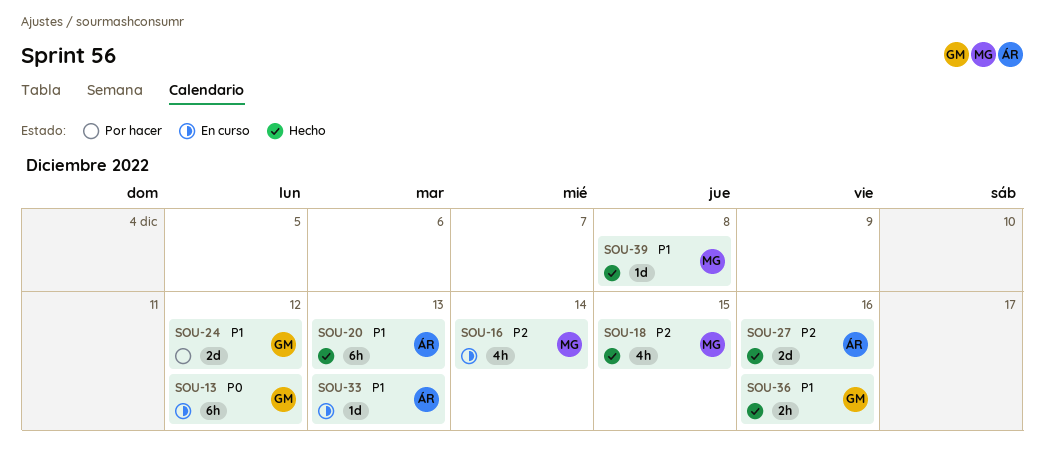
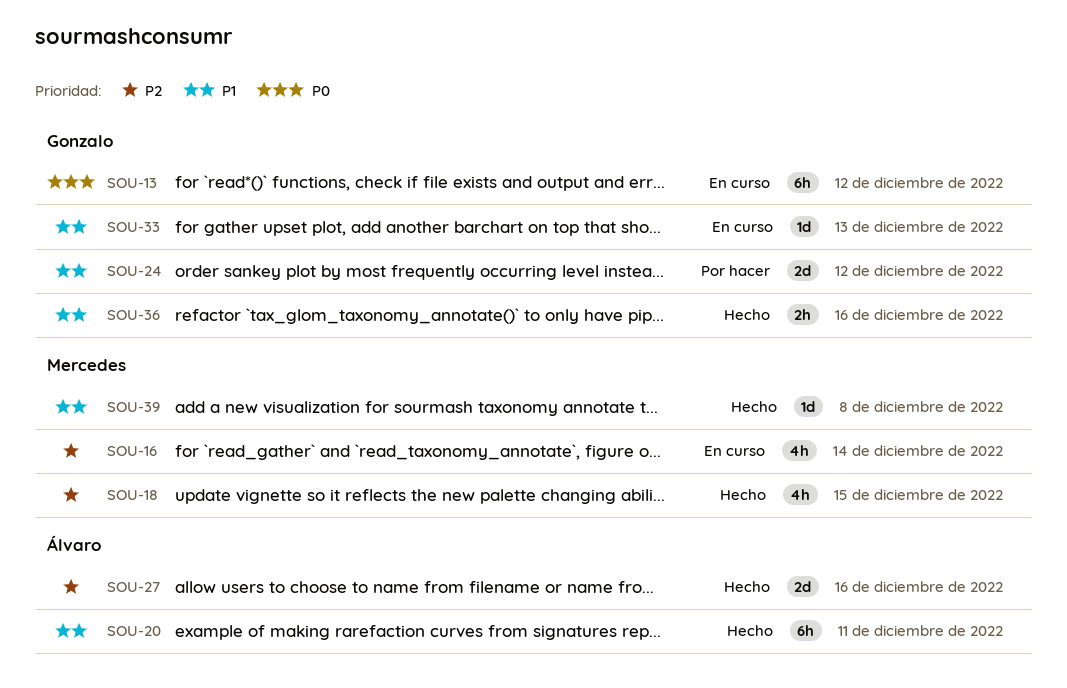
SOU-20, due: Dec 13 -> Dec 11
SOU-33, owner: Álvaro -> Gonzalo

